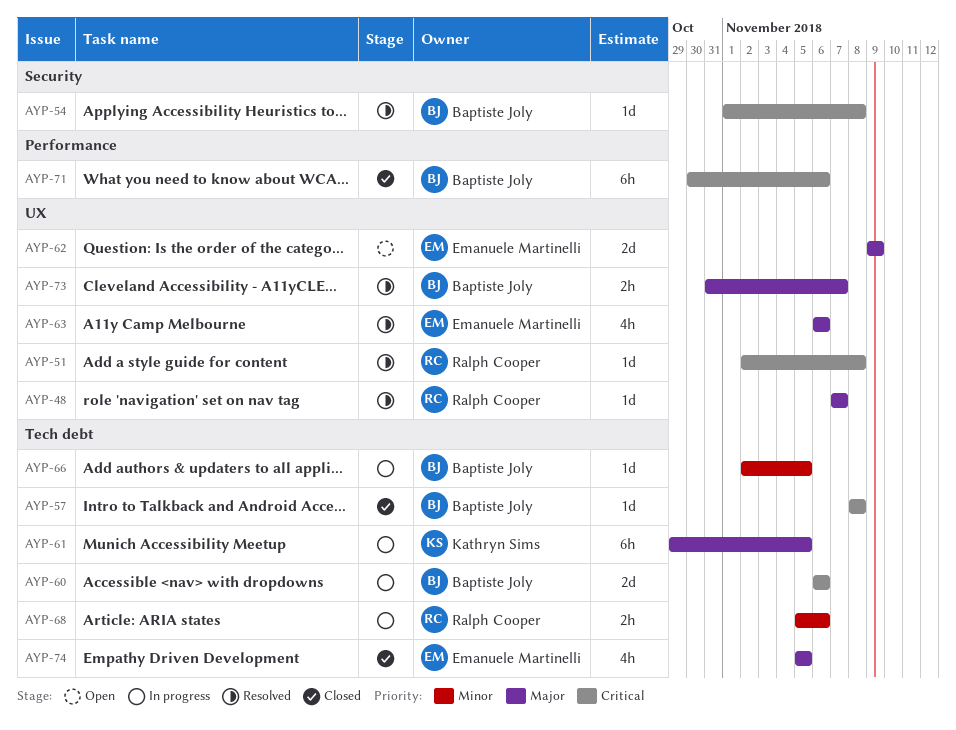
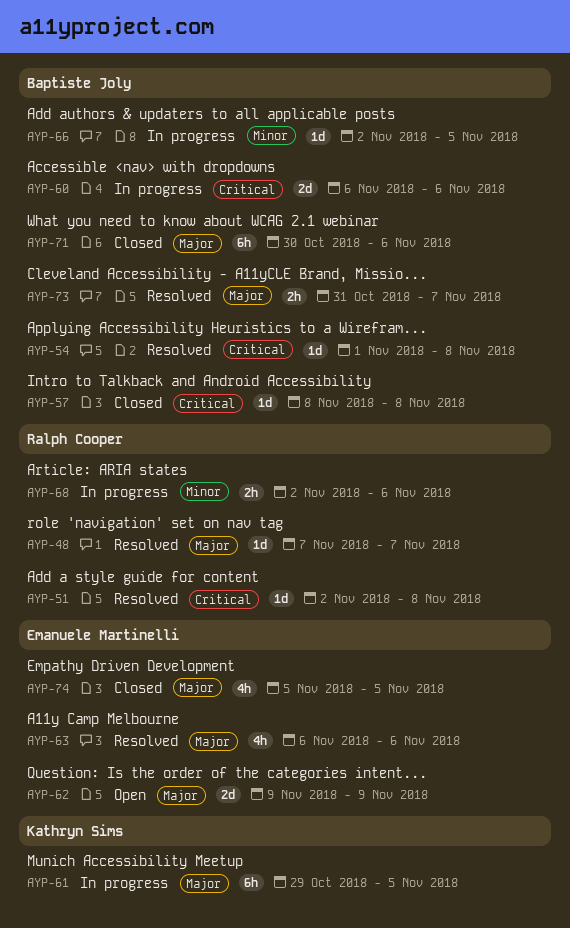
AYP-68, start: Nov 5 -> Nov 2
AYP-71, priority: Critical -> Major

